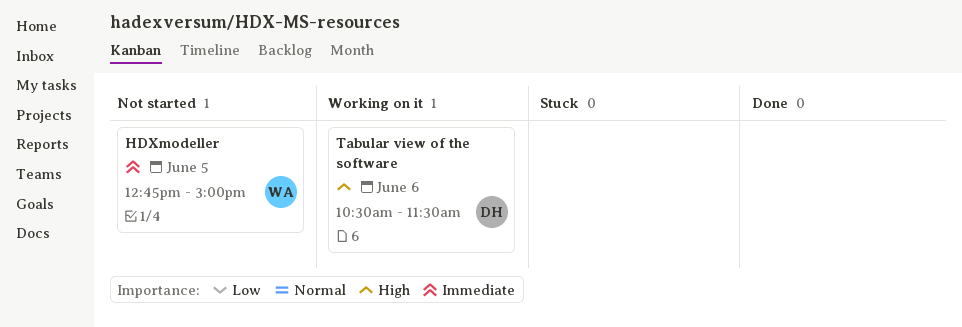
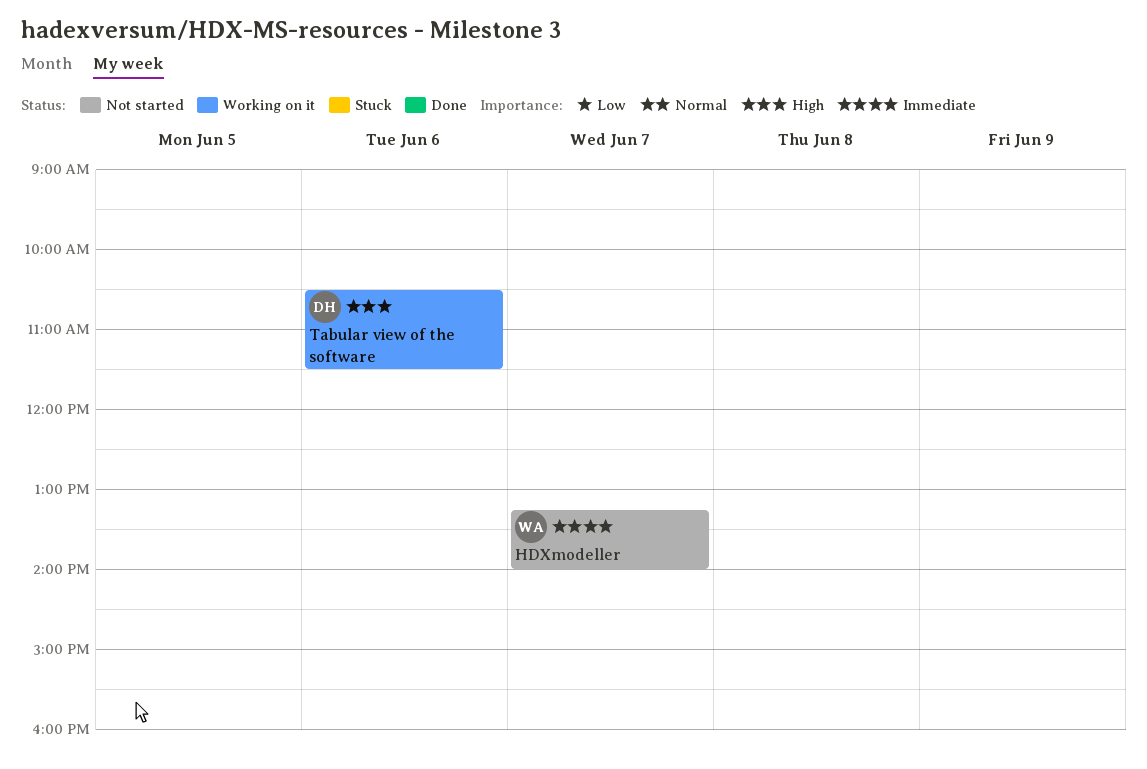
HDXmodeller, day: Jun 5 -> Jun 7
HDXmodeller, begins: 12:45 -> 13:15
HDXmodeller, ends: 15:00 -> 14:00

